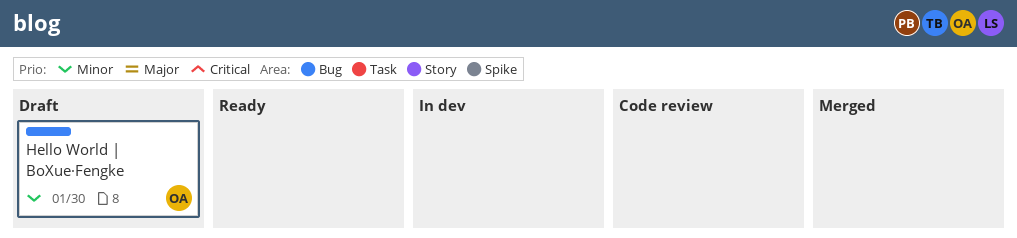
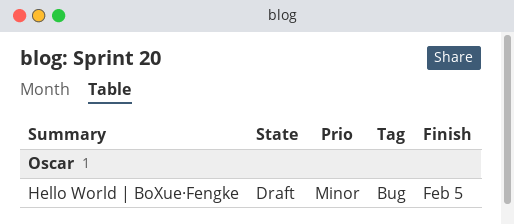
Hello World | BoXue·Fengke, due: Jan 30 -> Feb 5

